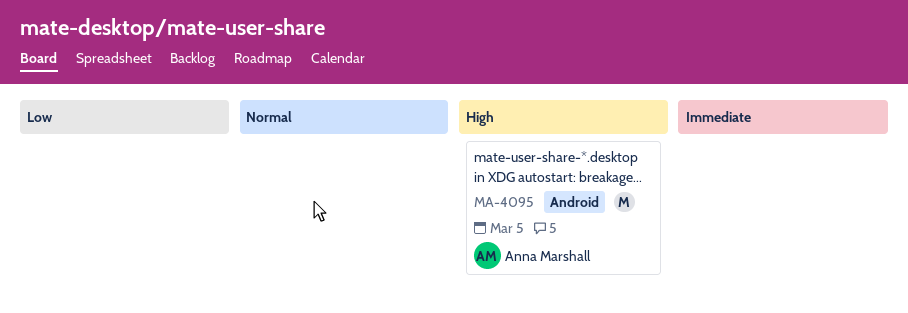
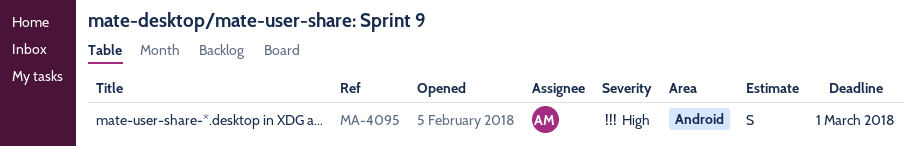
MA-4095, estimate: M -> S
MA-4095, due: Mar 5 -> Mar 1

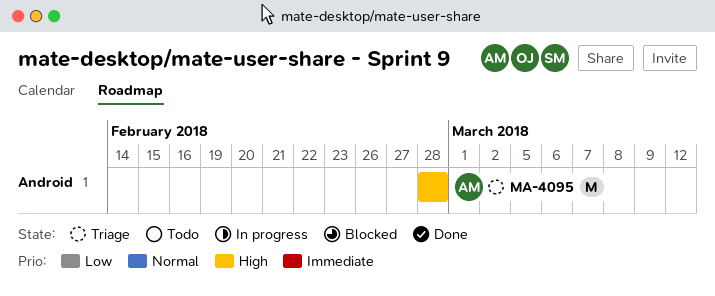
MA-4095, estimate: S -> M
MA-4095, due: Mar 1 -> Feb 28

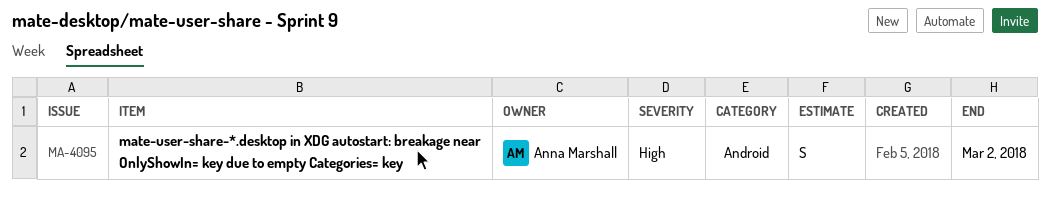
MA-4095, estimate: M -> S
MA-4095, due: Feb 28 -> Mar 2

